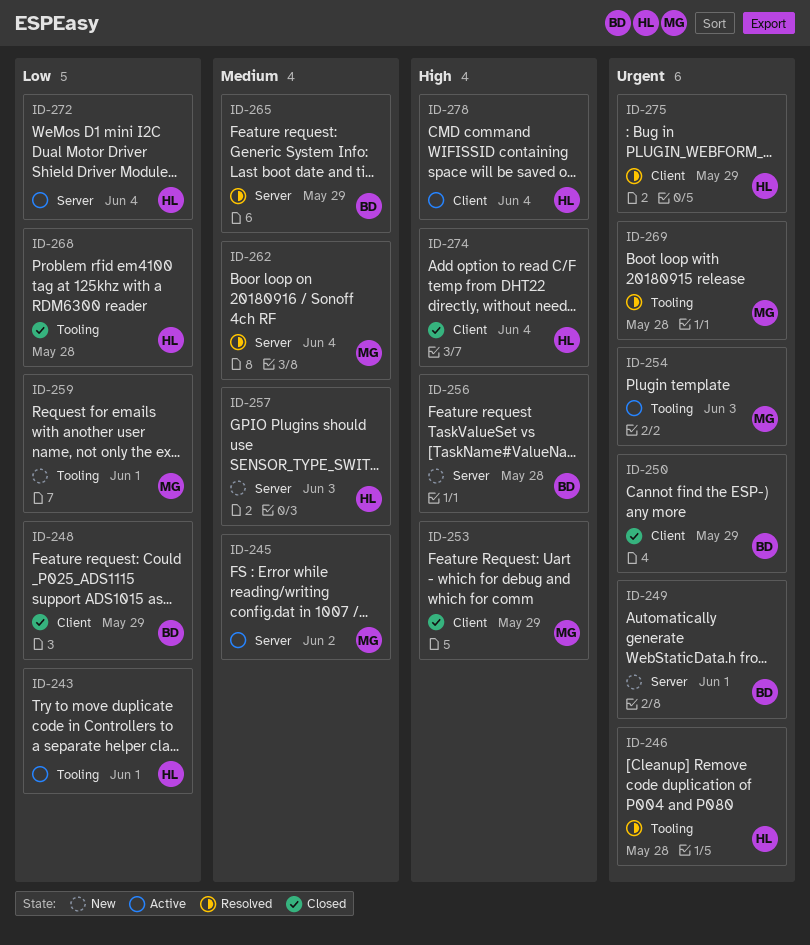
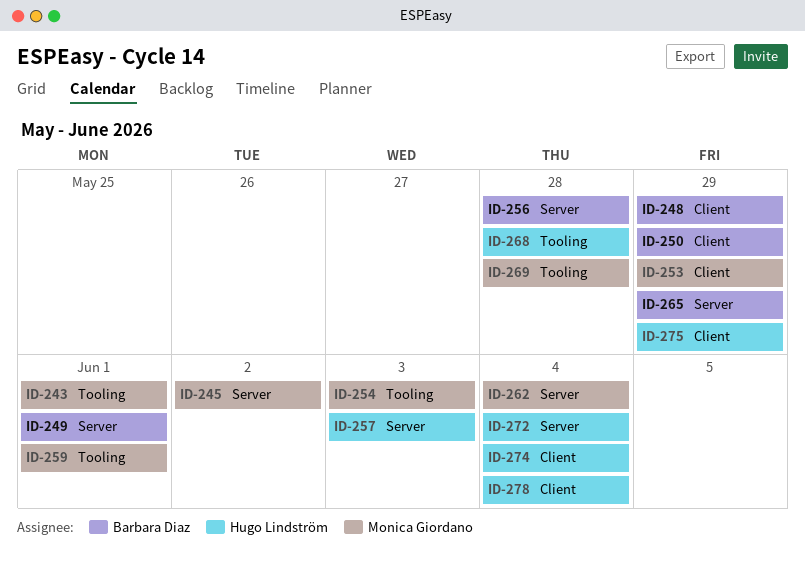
ID-243, owner: Hugo Lindström -> Monica Giordano
ID-246: present -> none

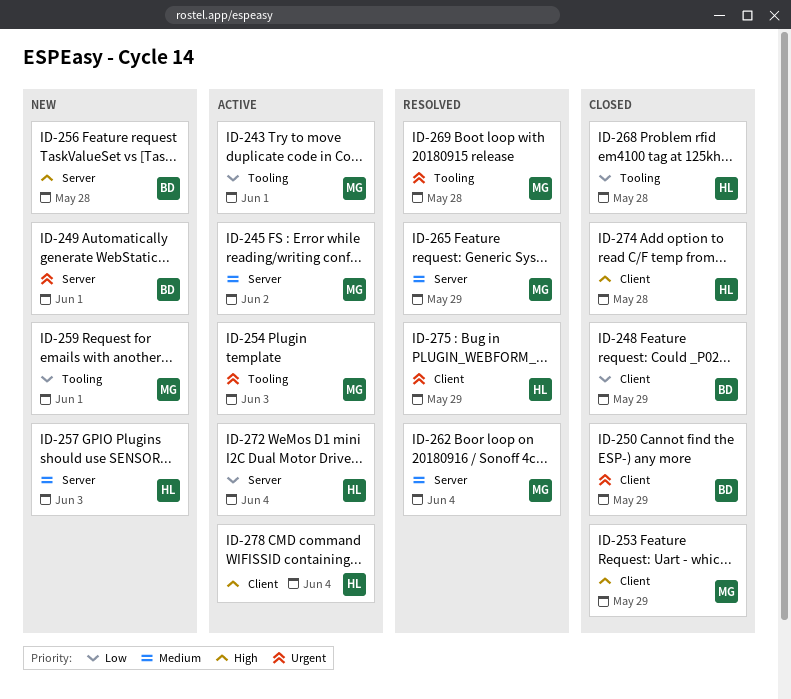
ID-265, owner: Barbara Diaz -> Monica Giordano
ID-274, due: Jun 4 -> May 28

